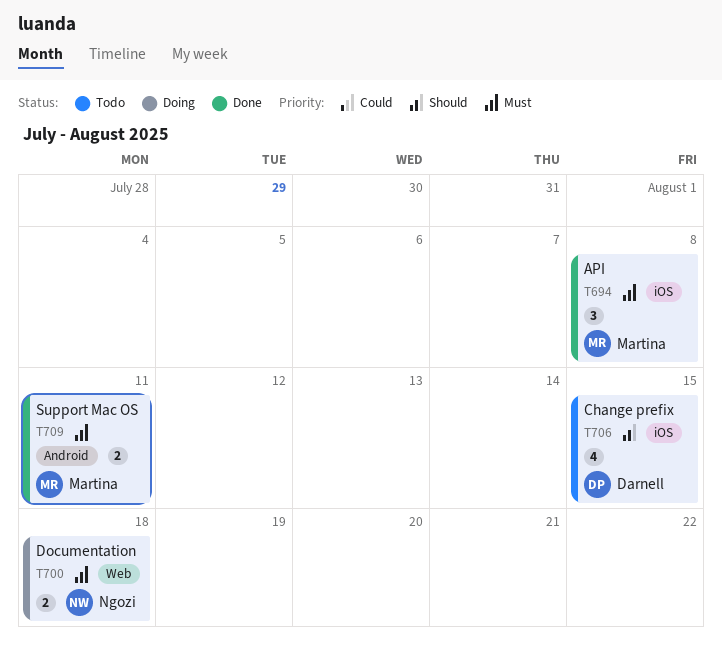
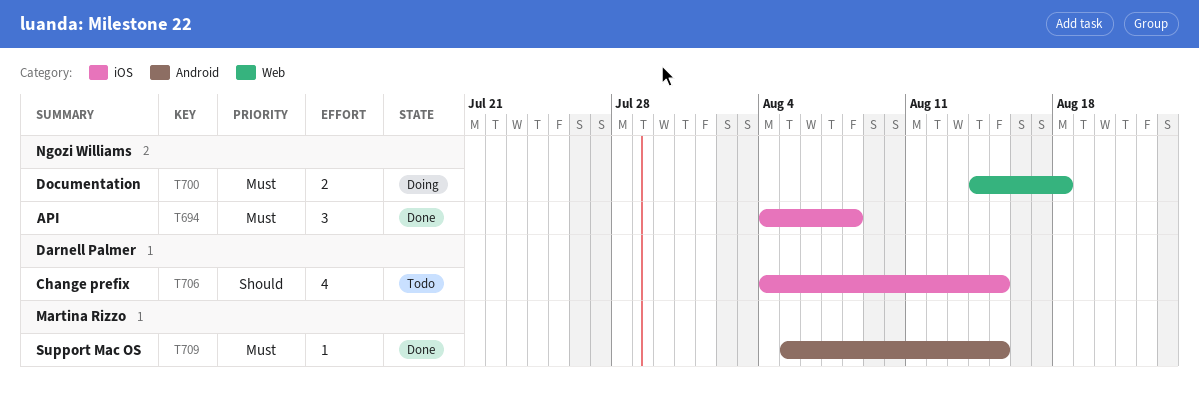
T694, owner: Martina Rizzo -> Ngozi Williams
T709, estimate: 2 -> 1
T709, due: Aug 11 -> Aug 15

